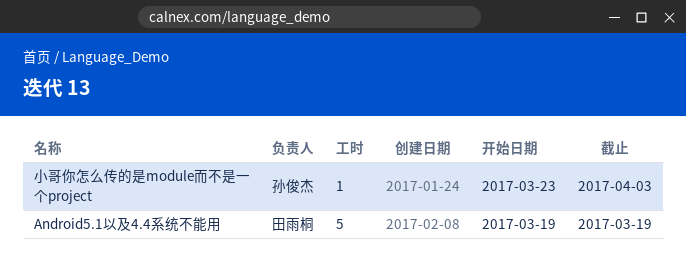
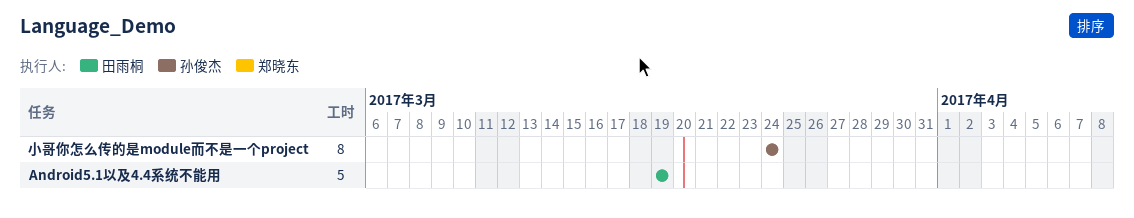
小哥你怎么传的是module而不是一个project, estimate: 1 -> 8
小哥你怎么传的是module而不是一个project, start: Mar 23 -> Mar 24
小哥你怎么传的是module而不是一个project, due: Apr 3 -> Mar 24

